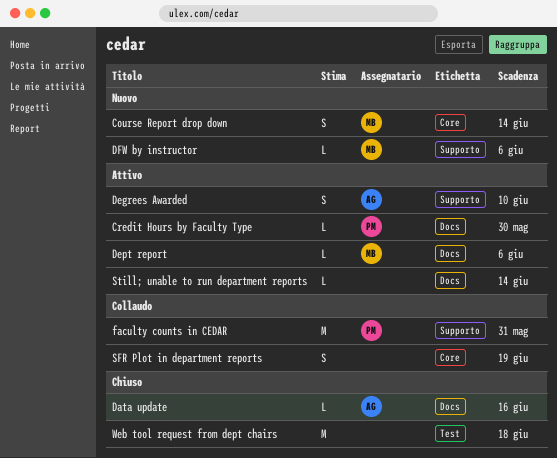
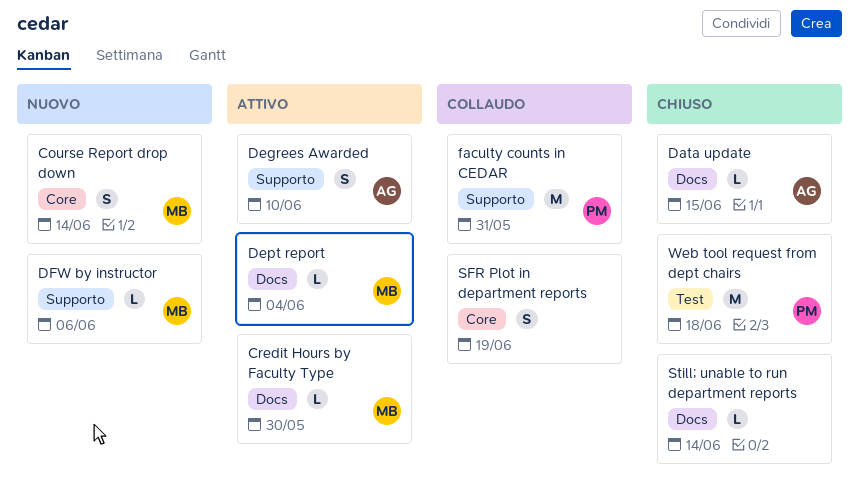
Credit Hours by Faculty Type, owner: PM -> MB
Data update, due: Jun 16 -> Jun 15
Dept report, due: Jun 6 -> Jun 4
Still; unable to run department reports, status: Attivo -> Chiuso
Web tool request from dept chairs, owner: none -> PM

